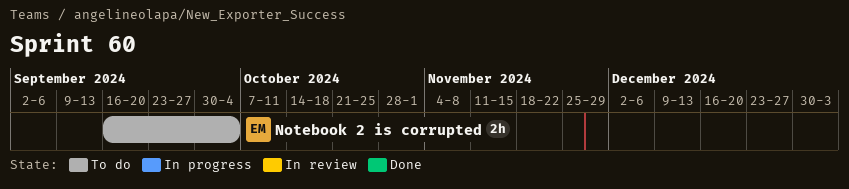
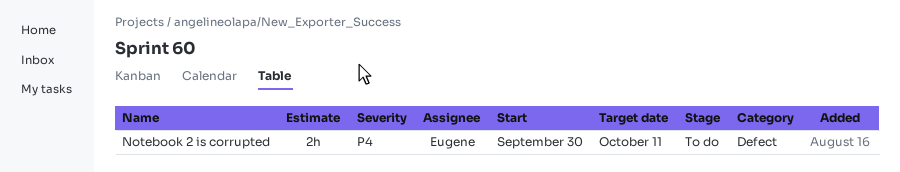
Notebook 2 is corrupted, start: Sep 16 -> Sep 30
Notebook 2 is corrupted, due: Oct 4 -> Oct 11

